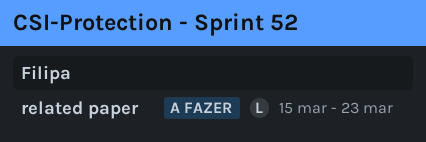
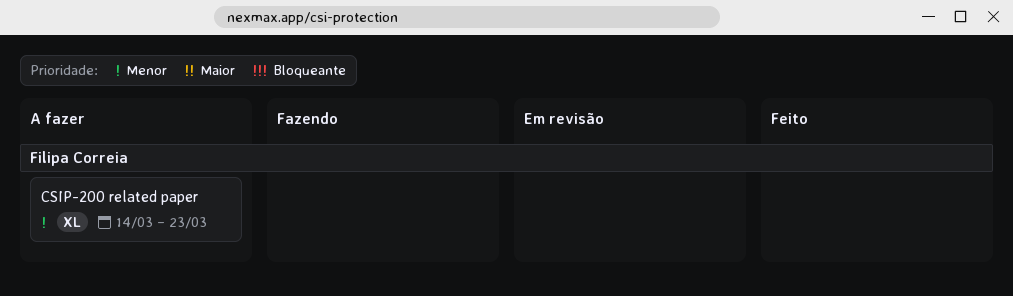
related paper, estimate: L -> XL
related paper, start: Mar 15 -> Mar 14

